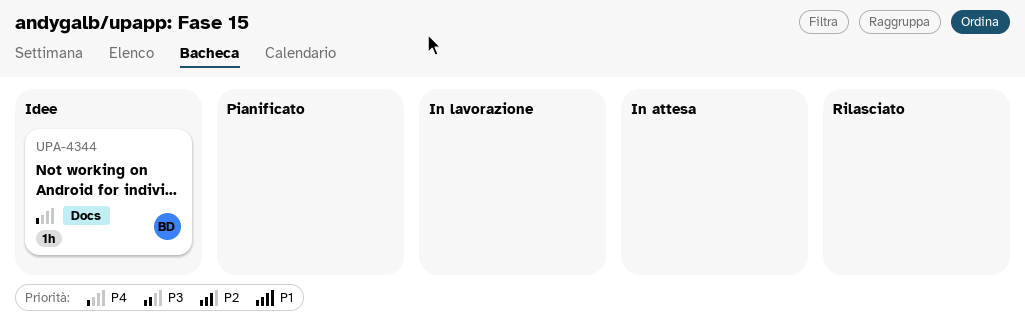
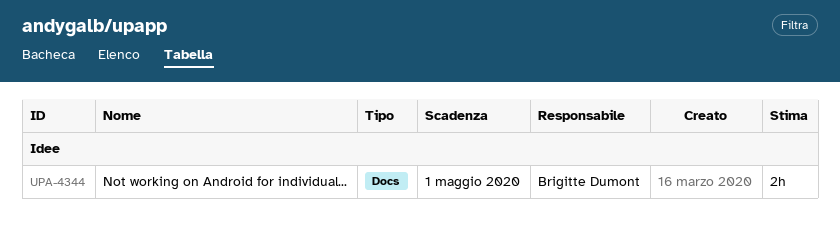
UPA-4344, estimate: 1h -> 2h

